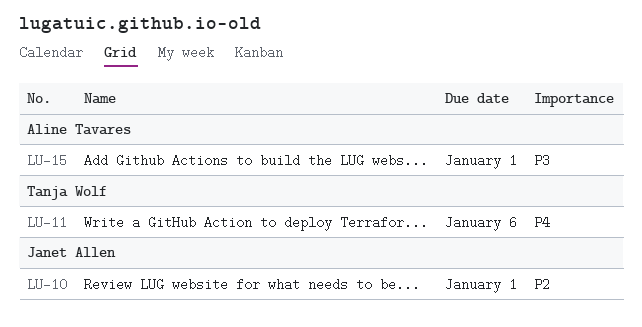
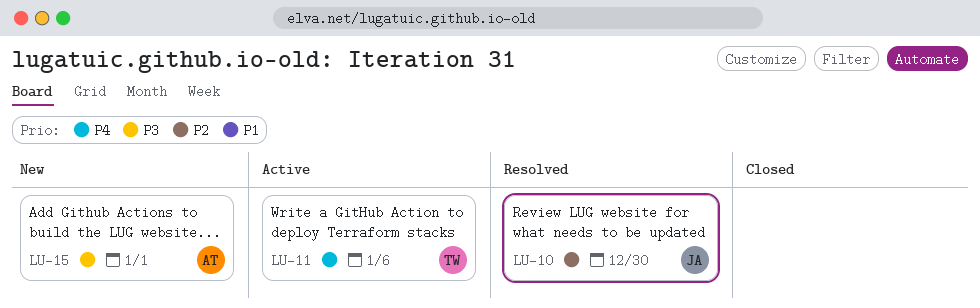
LU-10, due: Jan 1 -> Dec 30

